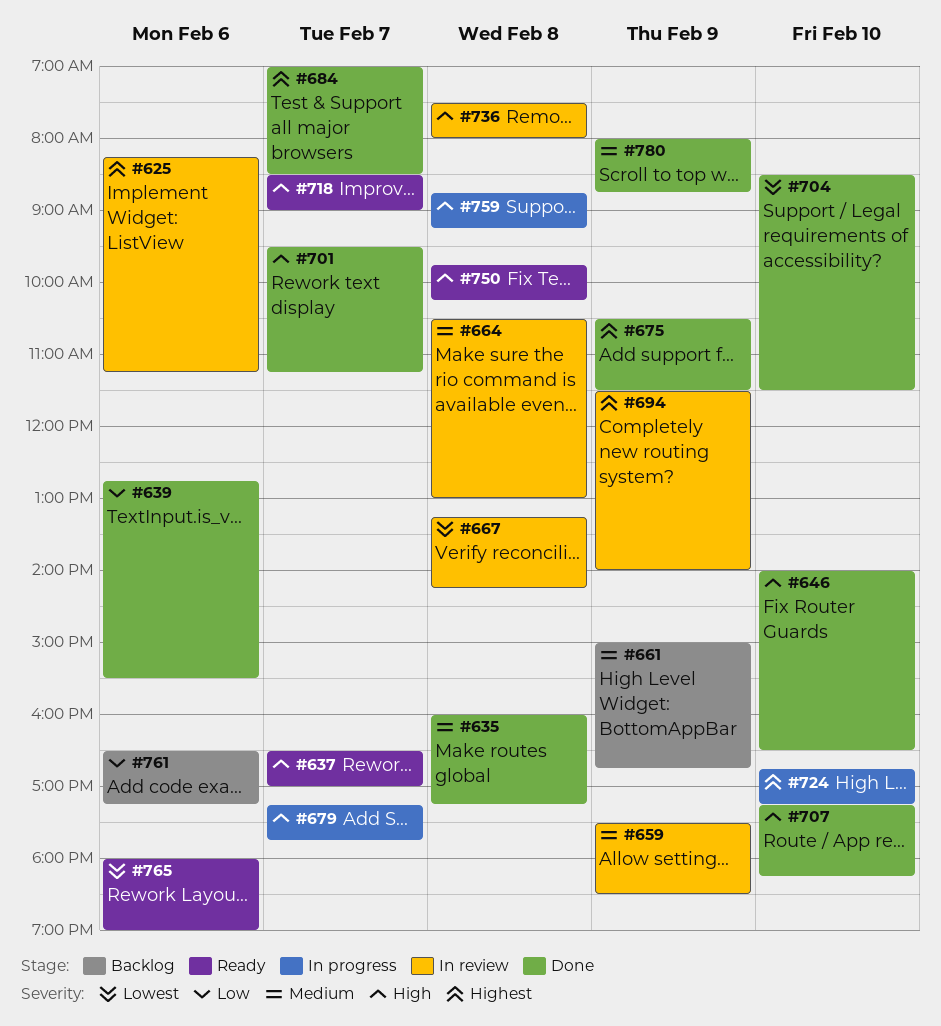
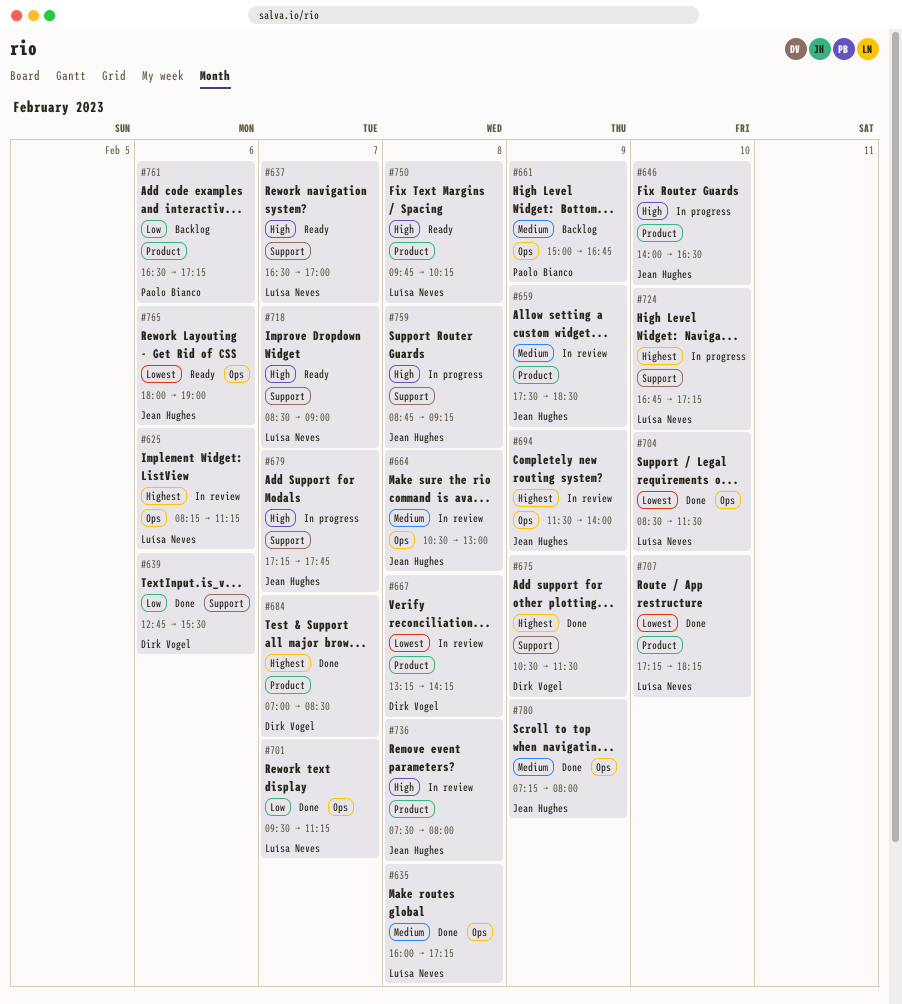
#646, status: Done -> In progress
#701, priority: High -> Low
#707, priority: High -> Lowest
#780, begins: 08:00 -> 07:15
#780, ends: 08:45 -> 08:00

